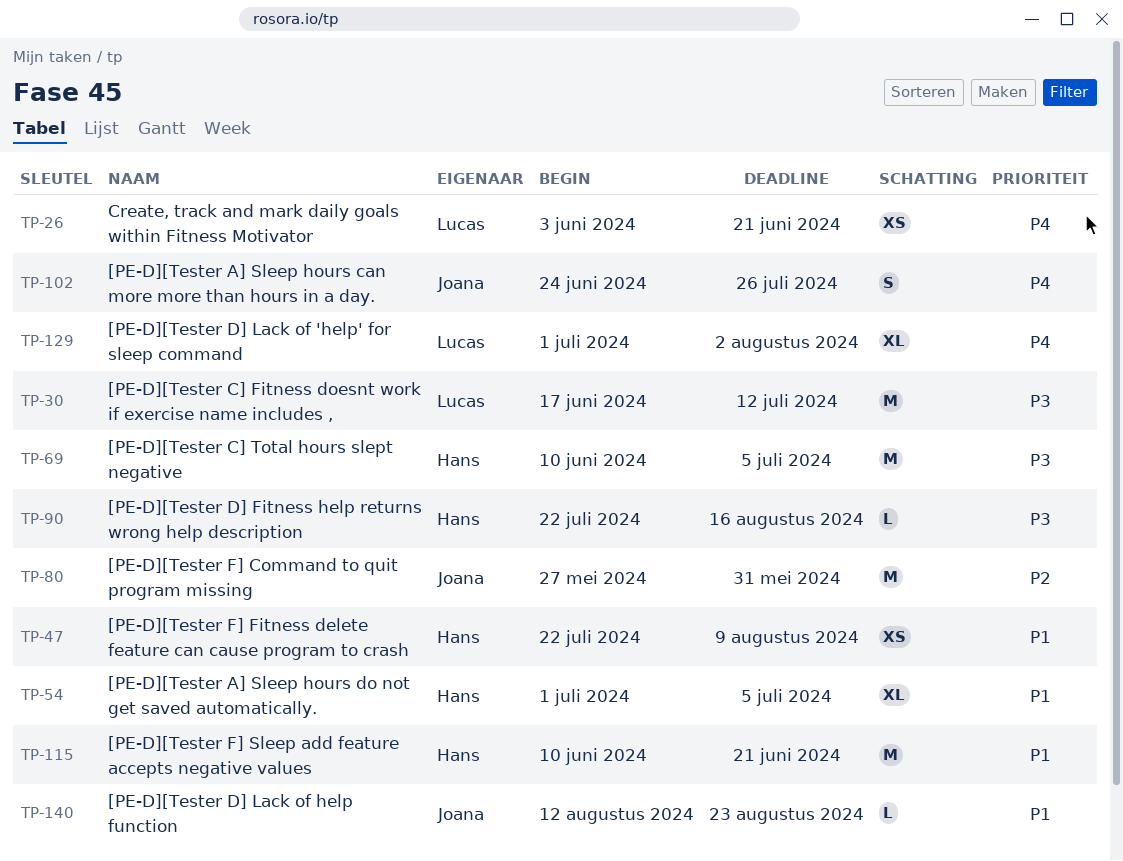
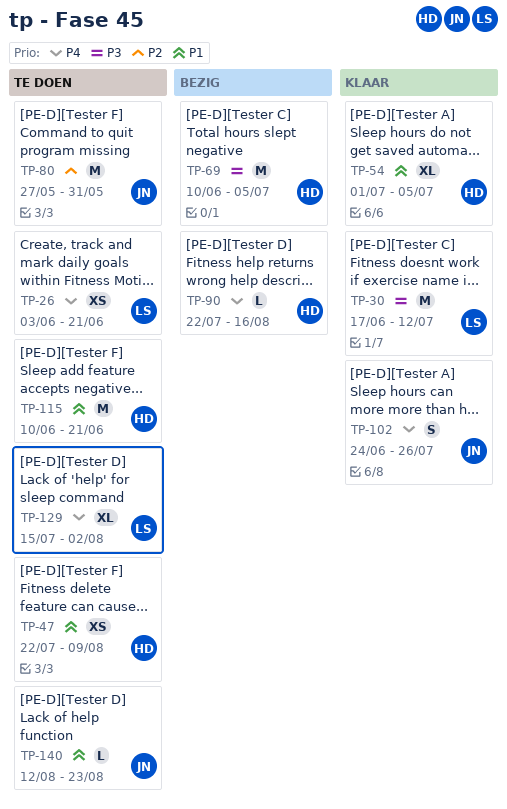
TP-90, priority: P3 -> P4
TP-129, start: Jul 1 -> Jul 15

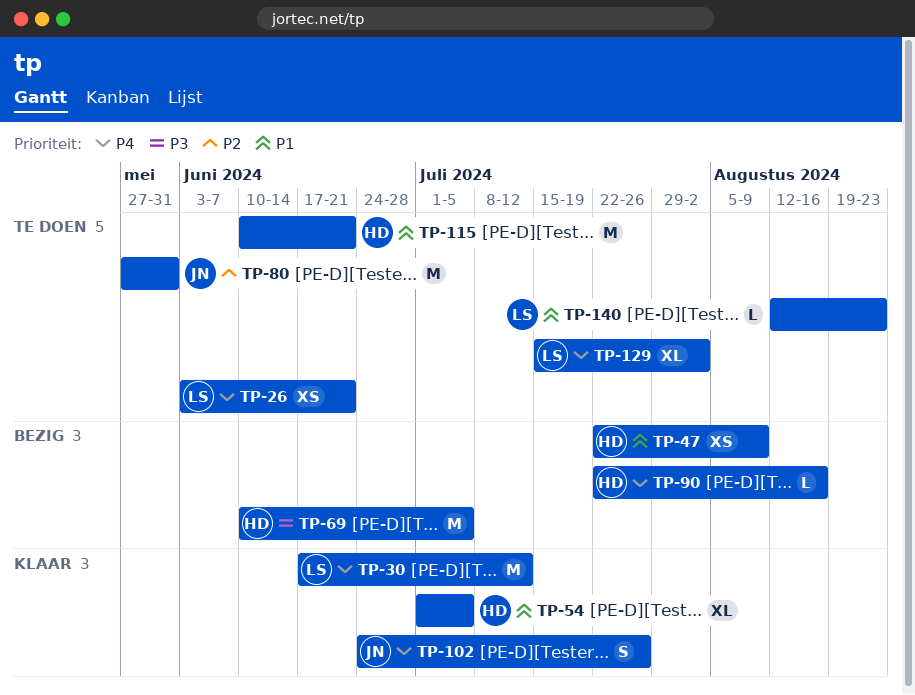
TP-30, priority: P3 -> P4
TP-47, status: Te doen -> Bezig
TP-140, owner: JN -> LS

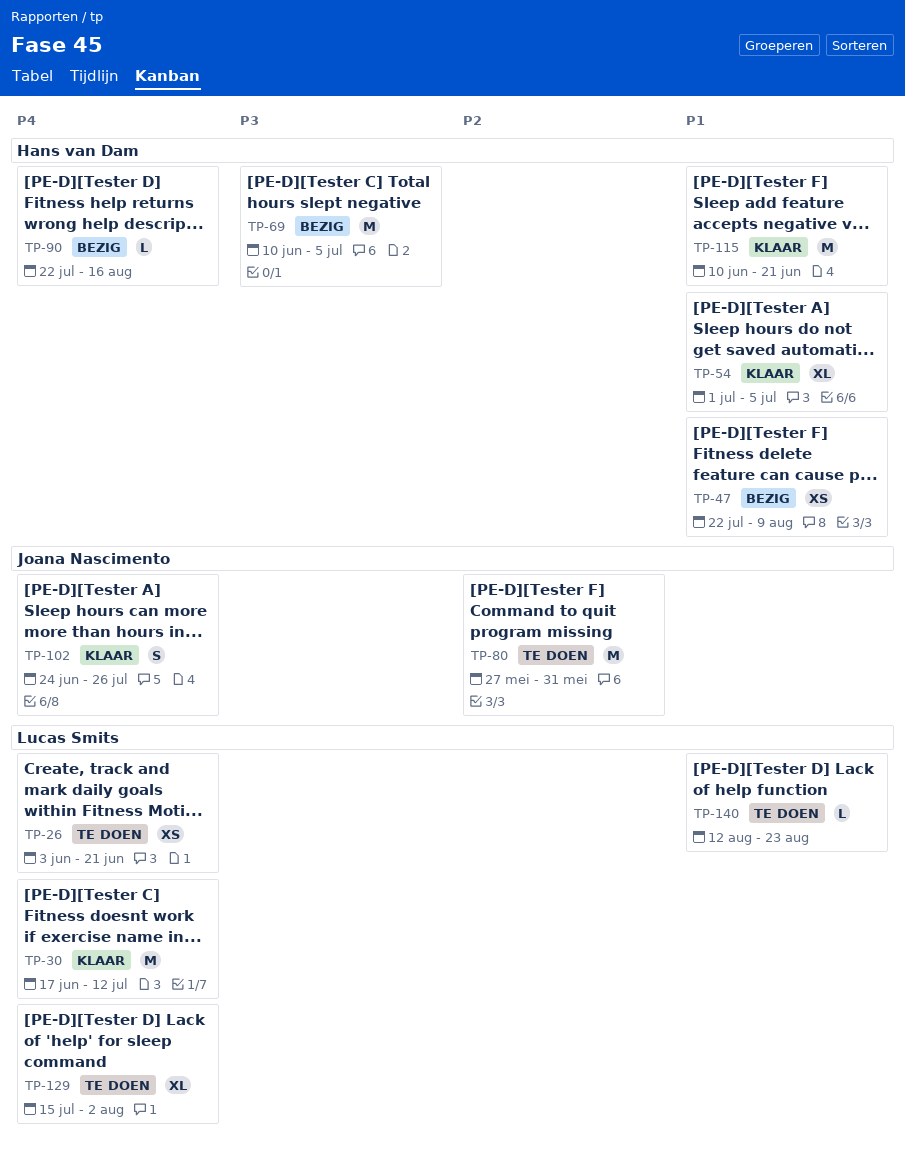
TP-115, status: Te doen -> Klaar

